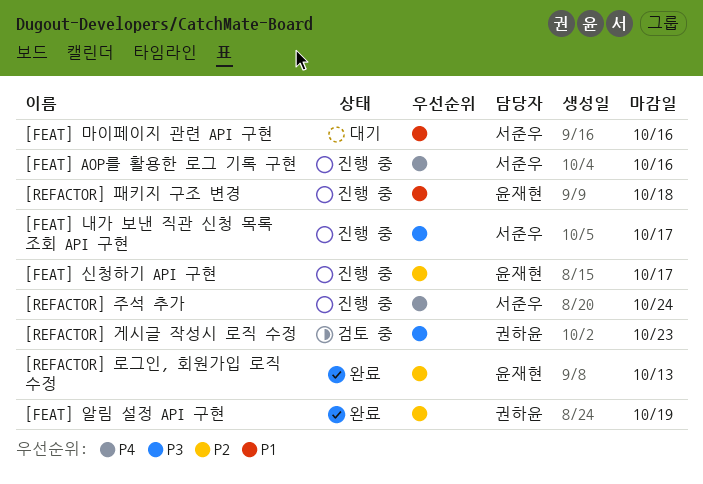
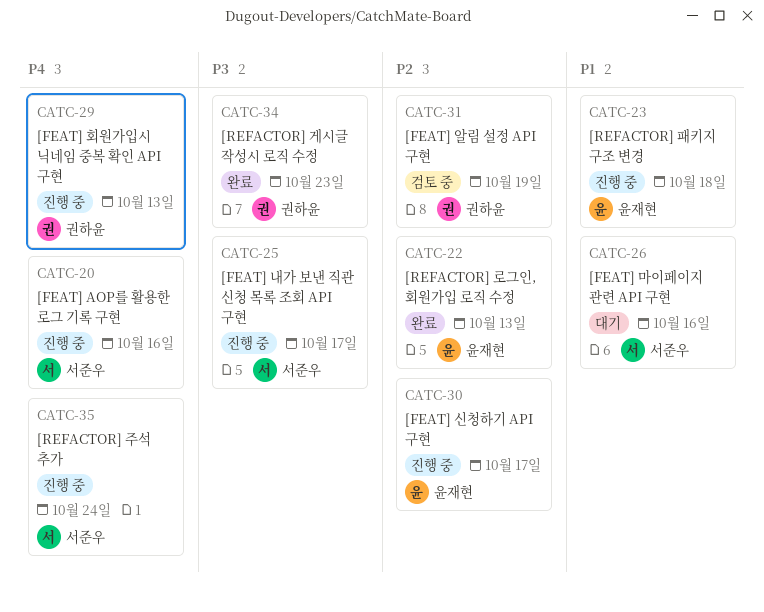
[FEAT] 알림 설정 API 구현, status: 완료 -> 검토 중
[FEAT] 회원가입시 닉네임 중복 확인 API 구현: none -> present
[REFACTOR] 게시글 작성시 로직 수정, status: 검토 중 -> 완료

